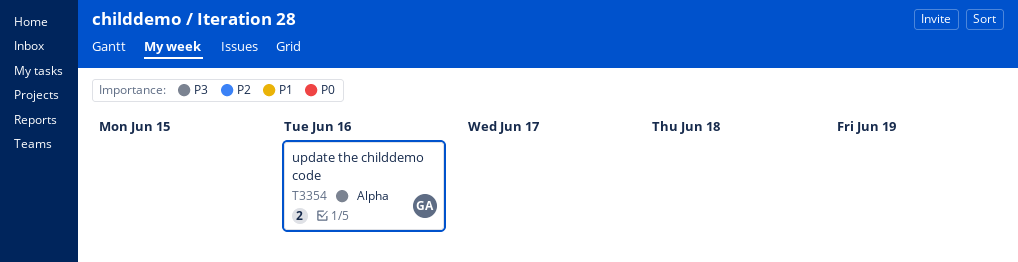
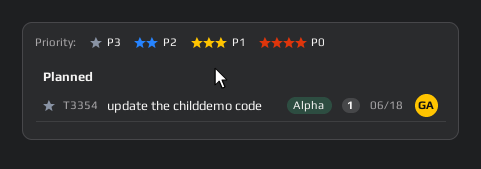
T3354, estimate: 2 -> 1
T3354, due: Jun 16 -> Jun 18

